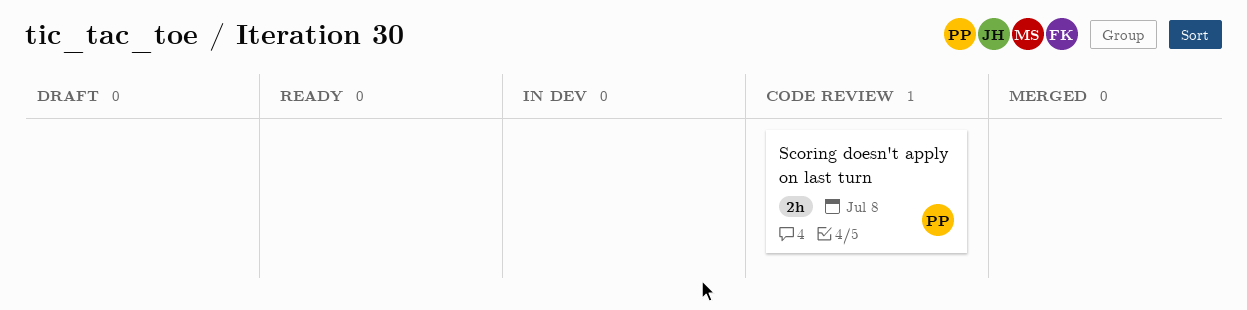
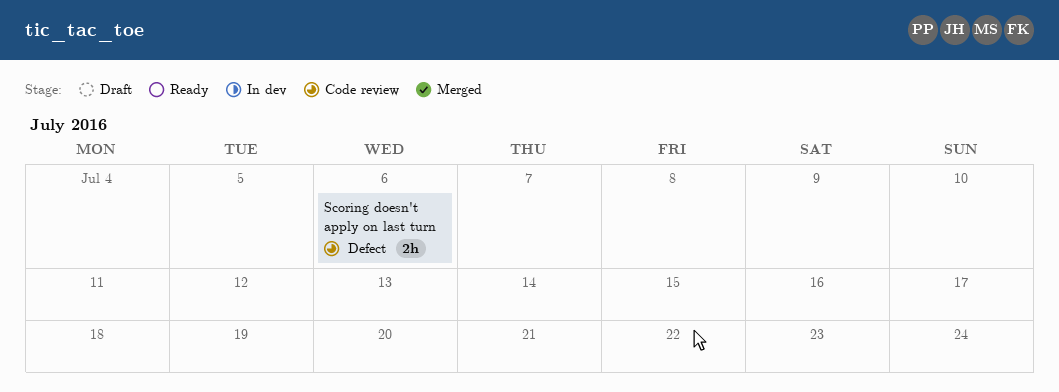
Scoring doesn't apply on last turn, due: Jul 8 -> Jul 6

